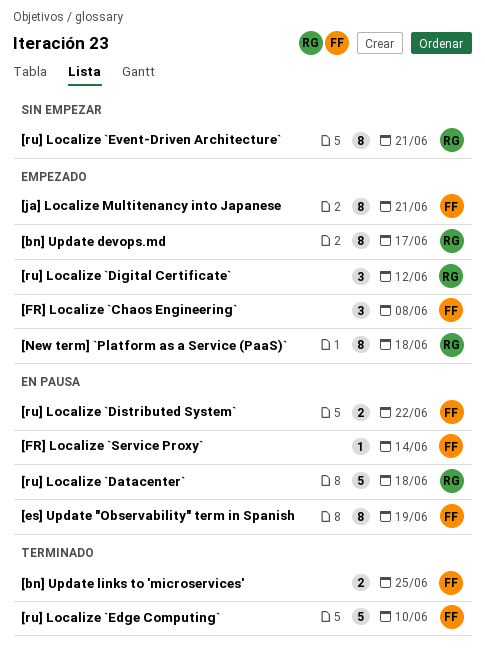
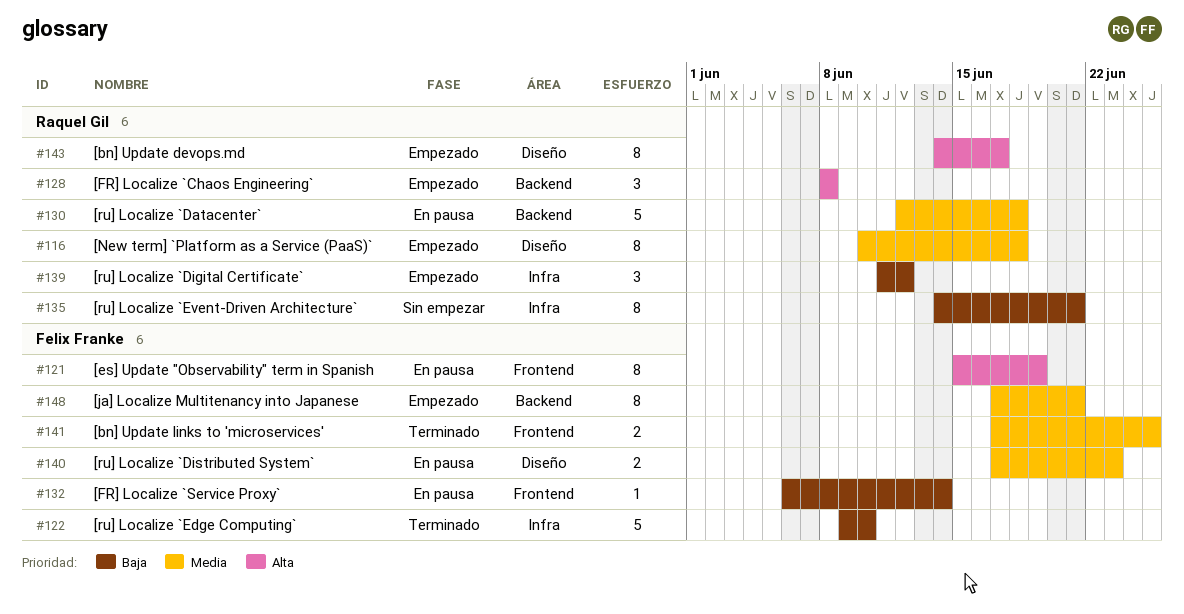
[FR] Localize `Chaos Engineering`, owner: Felix Franke -> Raquel Gil
[ru] Localize `Distributed System`, due: Jun 22 -> Jun 23

